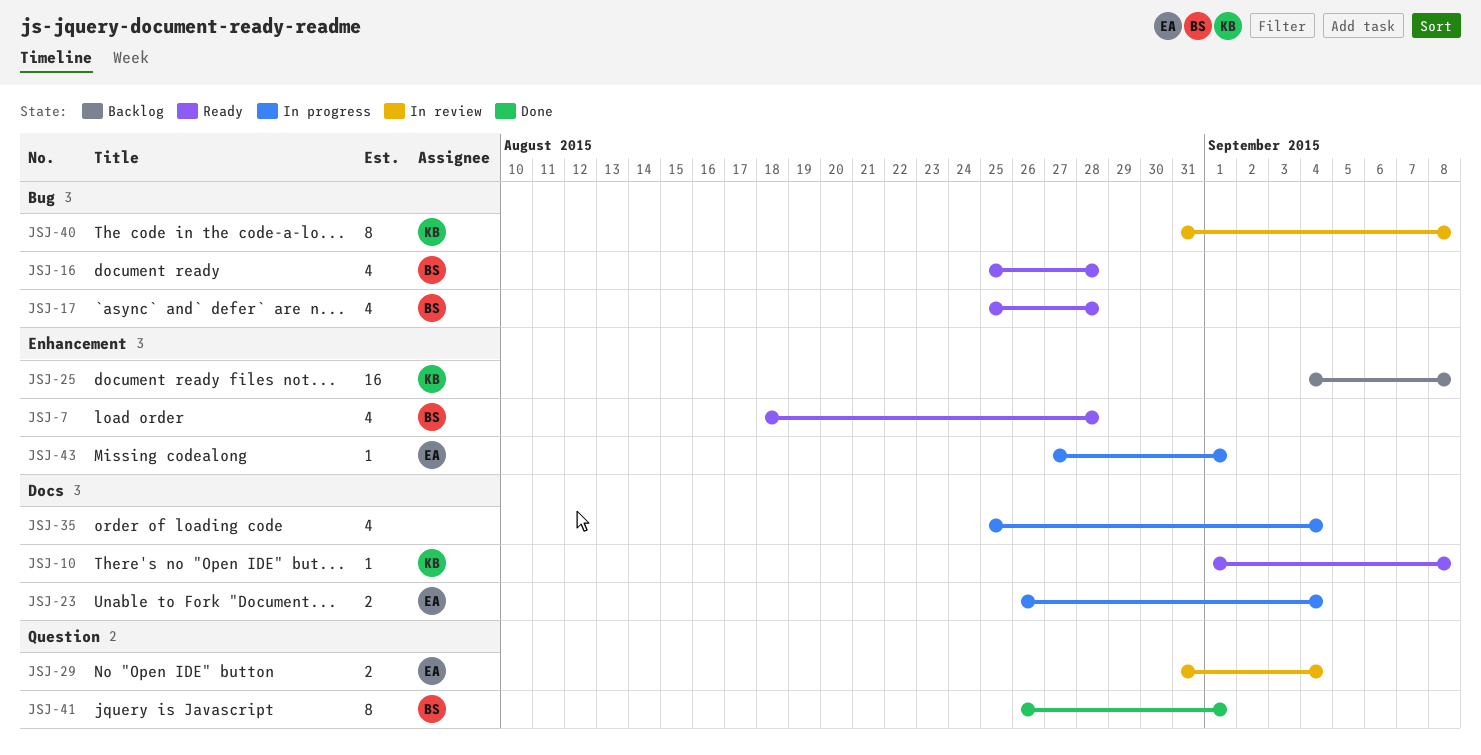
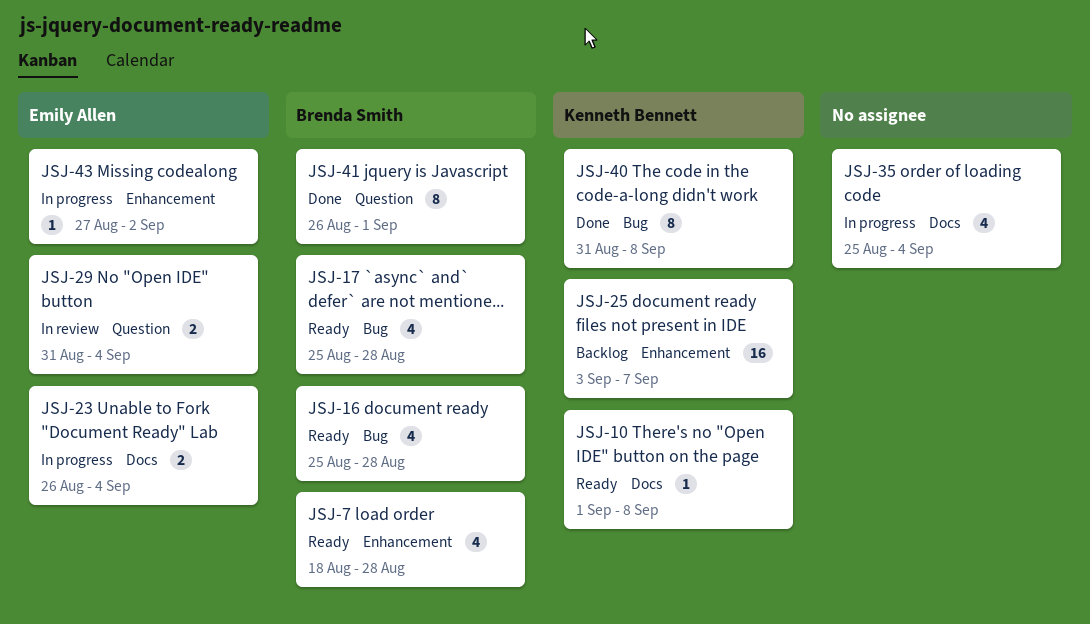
JSJ-25, start: Sep 4 -> Sep 3
JSJ-25, due: Sep 8 -> Sep 7
JSJ-40, status: In review -> Done
JSJ-43, due: Sep 1 -> Sep 2

